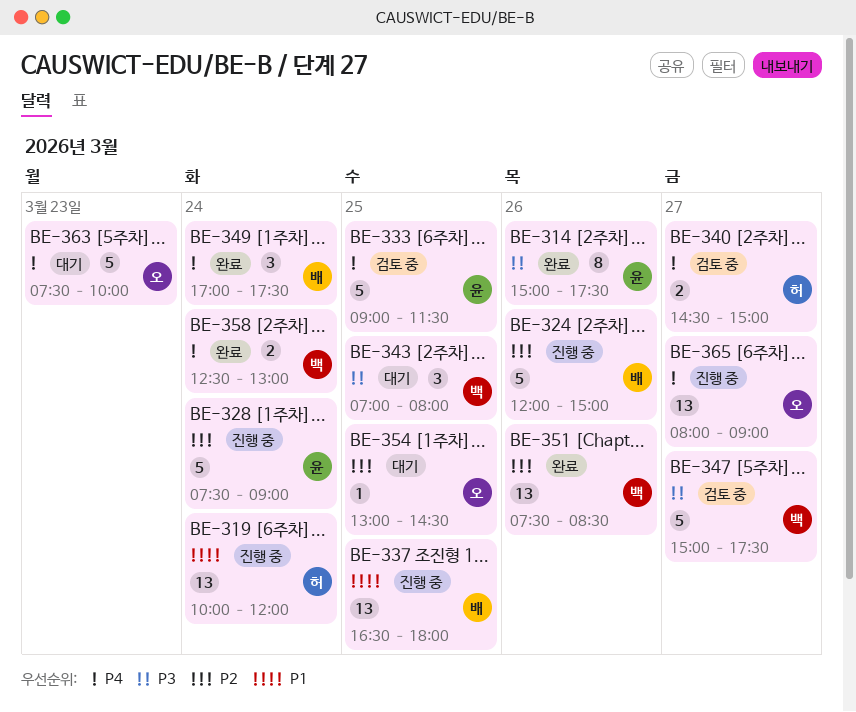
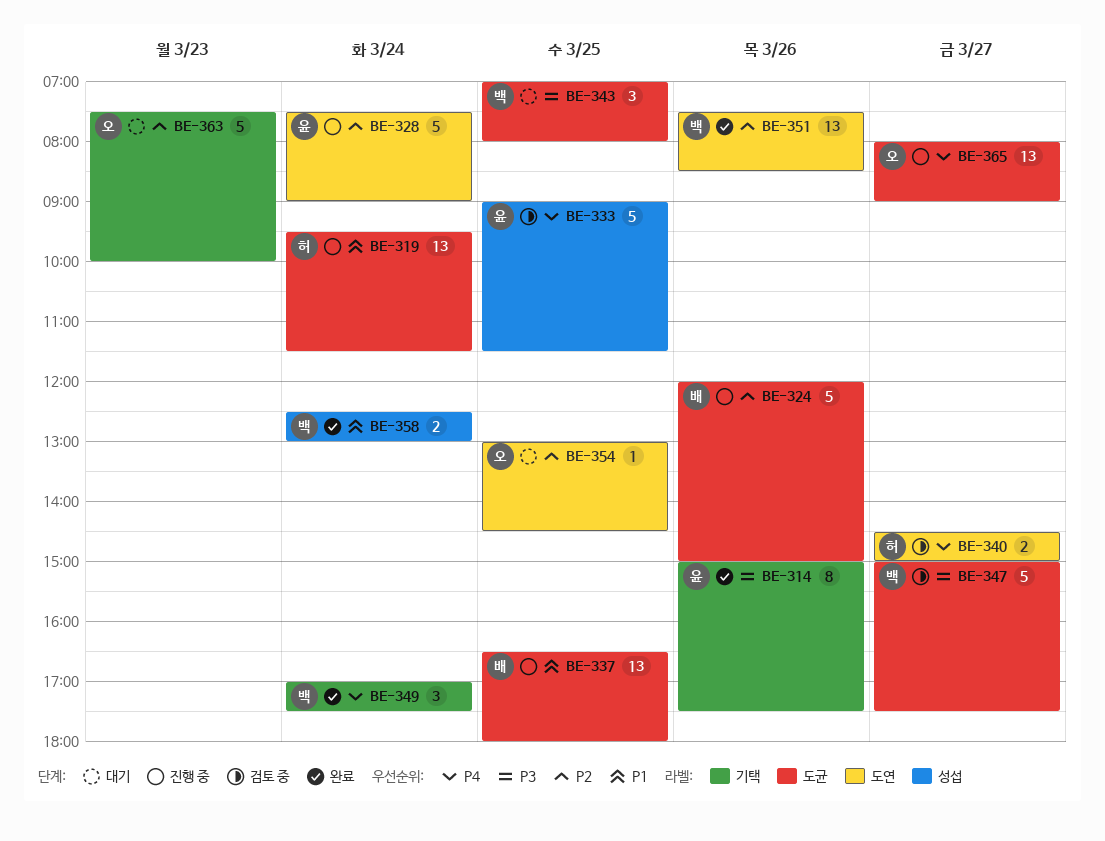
BE-319, begins: 10:00 -> 09:30
BE-319, ends: 12:00 -> 11:30
BE-349, owner: 배 -> 백
BE-358, priority: P4 -> P1
BE-363, priority: P4 -> P2

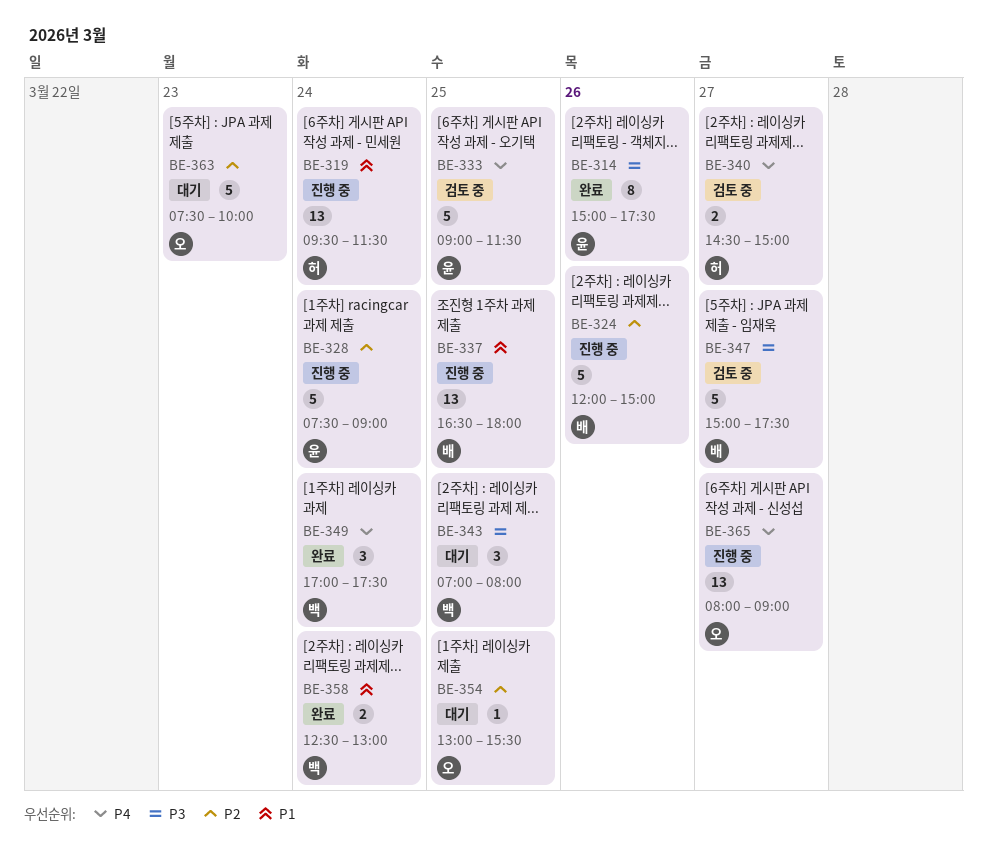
BE-347, owner: 백 -> 배
BE-351: present -> none
BE-354, ends: 14:30 -> 15:30

